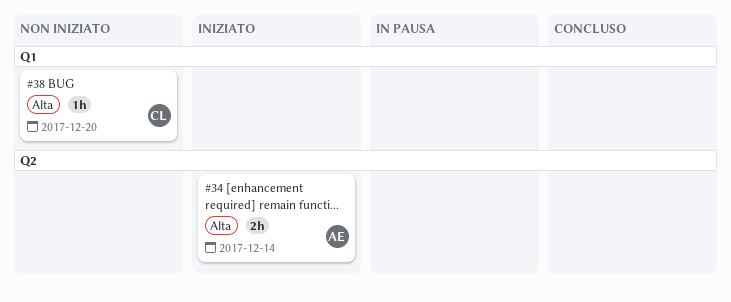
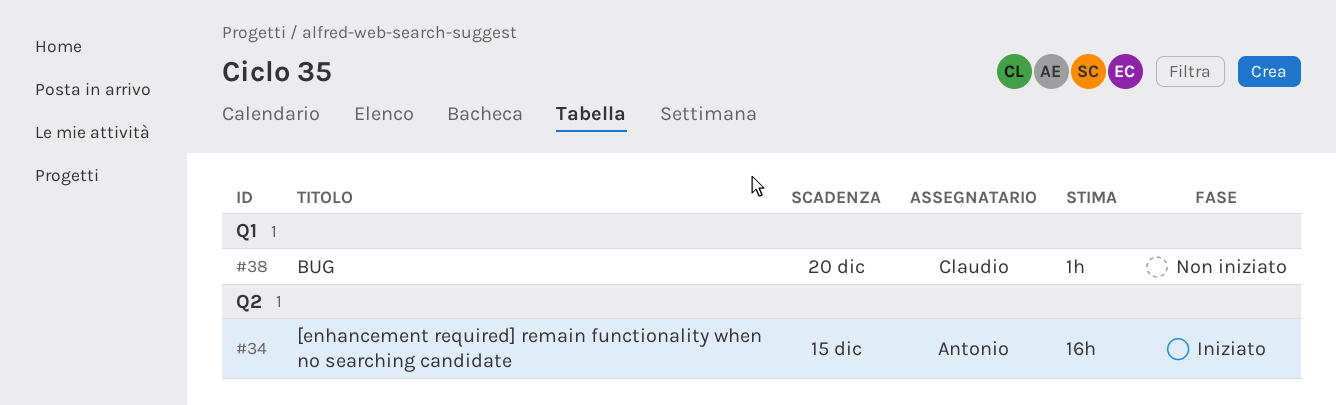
#34, estimate: 2h -> 16h
#34, due: Dec 14 -> Dec 15

